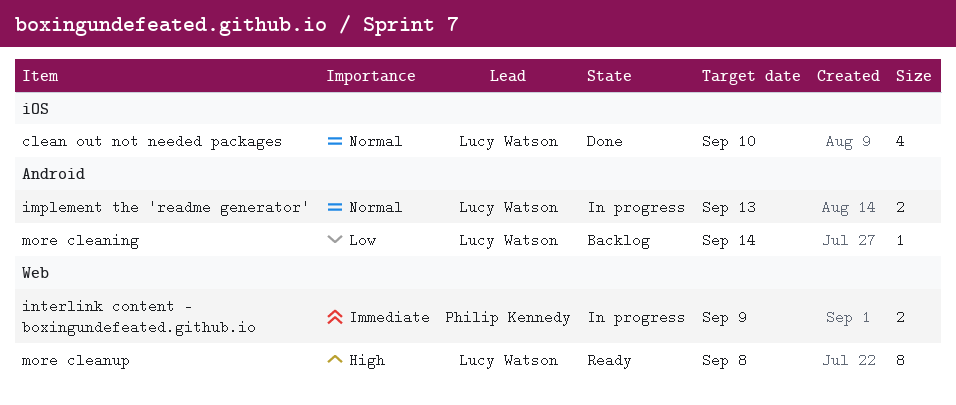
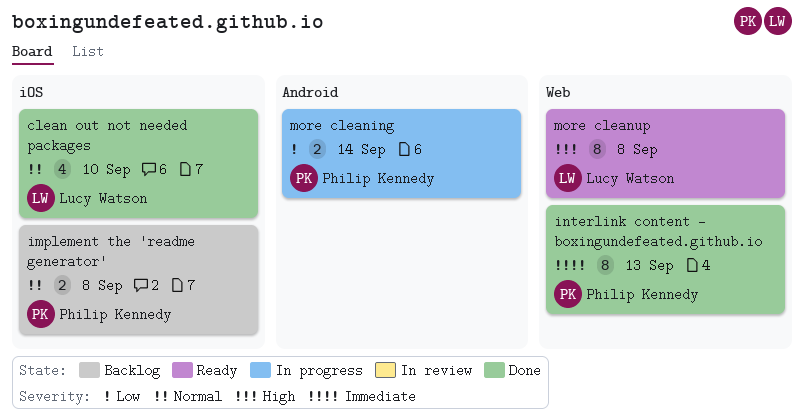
implement the 'readme generator', status: In progress -> Backlog
implement the 'readme generator', owner: Lucy Watson -> Philip Kennedy
implement the 'readme generator', label: Android -> iOS
implement the 'readme generator', due: Sep 13 -> Sep 8
interlink content - boxingundefeated.github.io, status: In progress -> Done
interlink content - boxingundefeated.github.io, estimate: 2 -> 8
interlink content - boxingundefeated.github.io, due: Sep 9 -> Sep 13
more cleaning, status: Backlog -> In progress
more cleaning, owner: Lucy Watson -> Philip Kennedy
more cleaning, estimate: 1 -> 2

